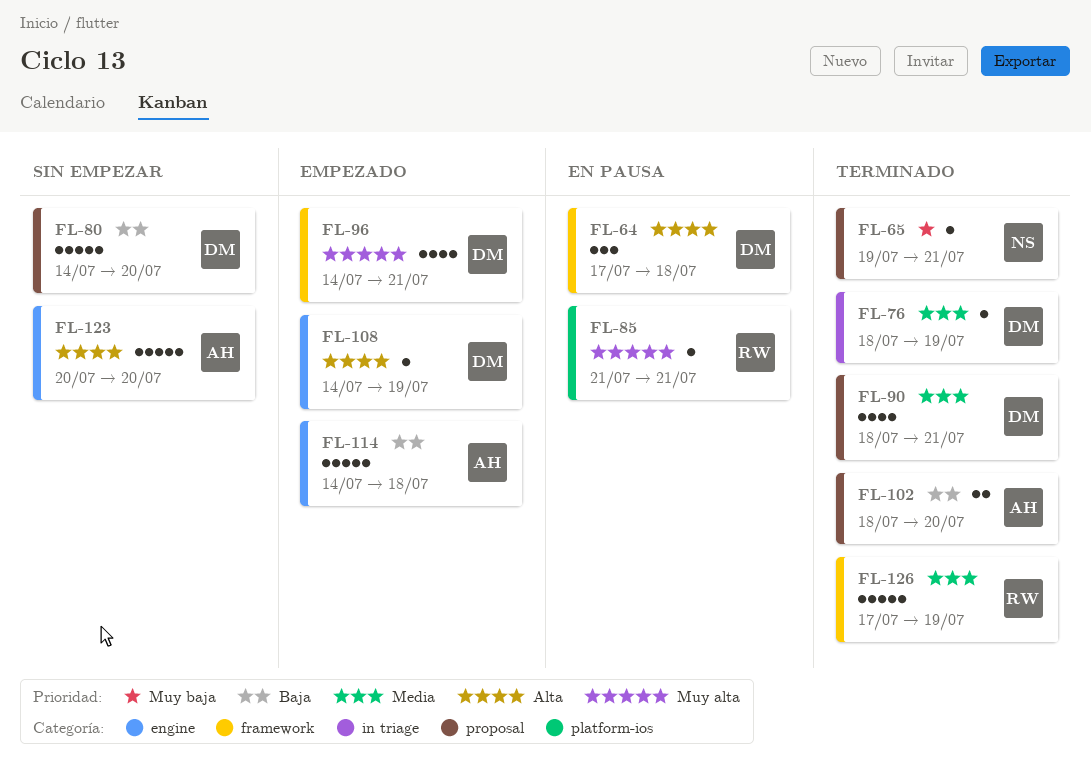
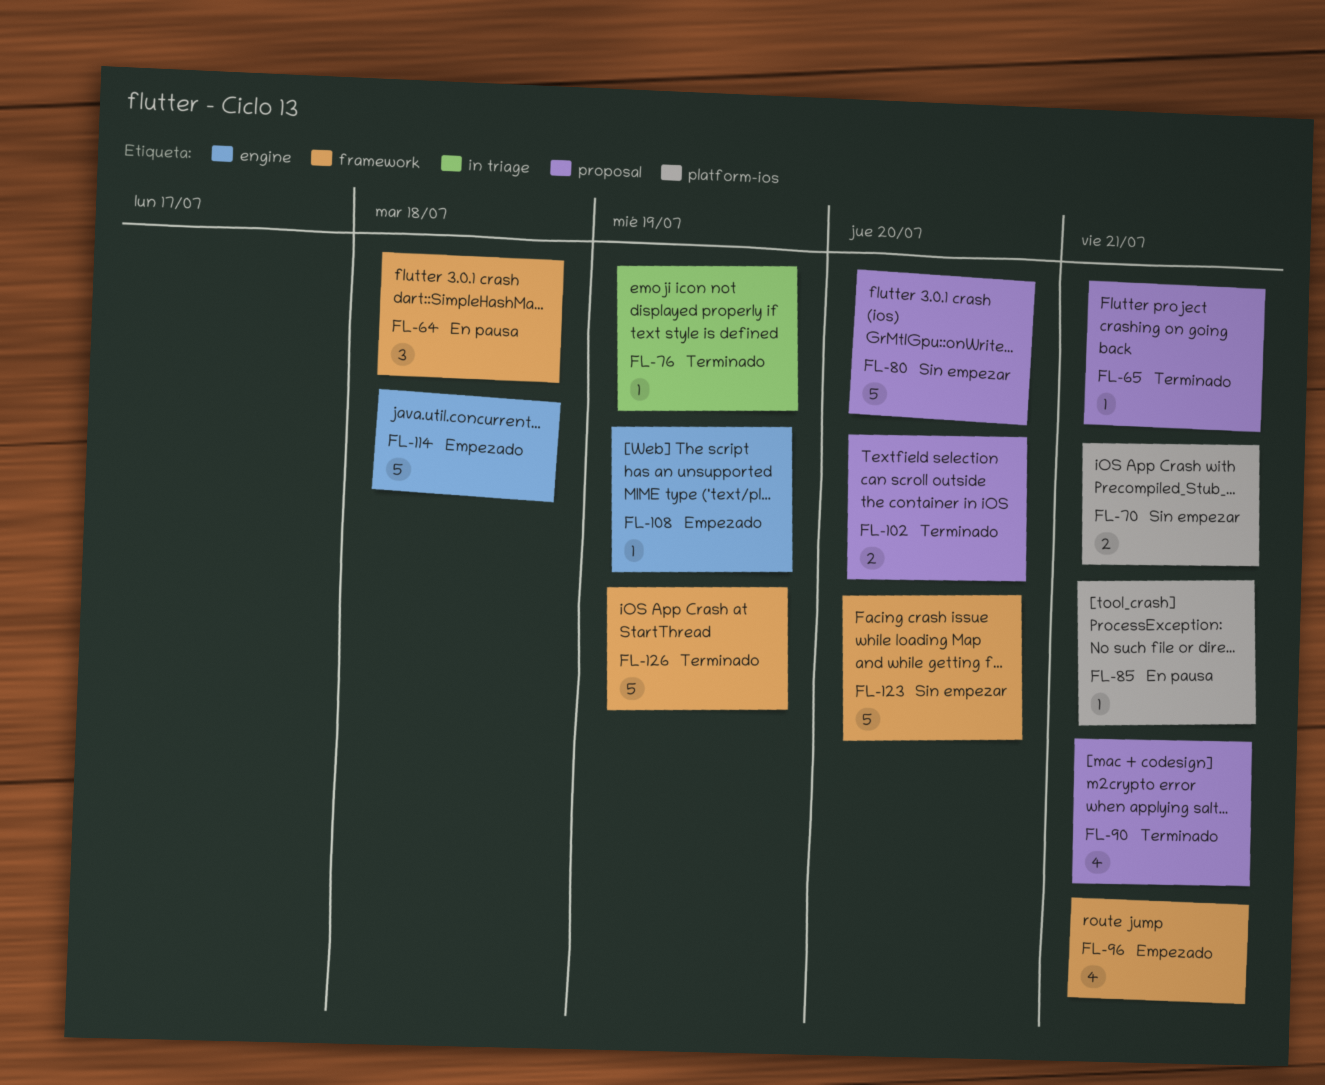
FL-70: none -> present
FL-123, label: engine -> framework

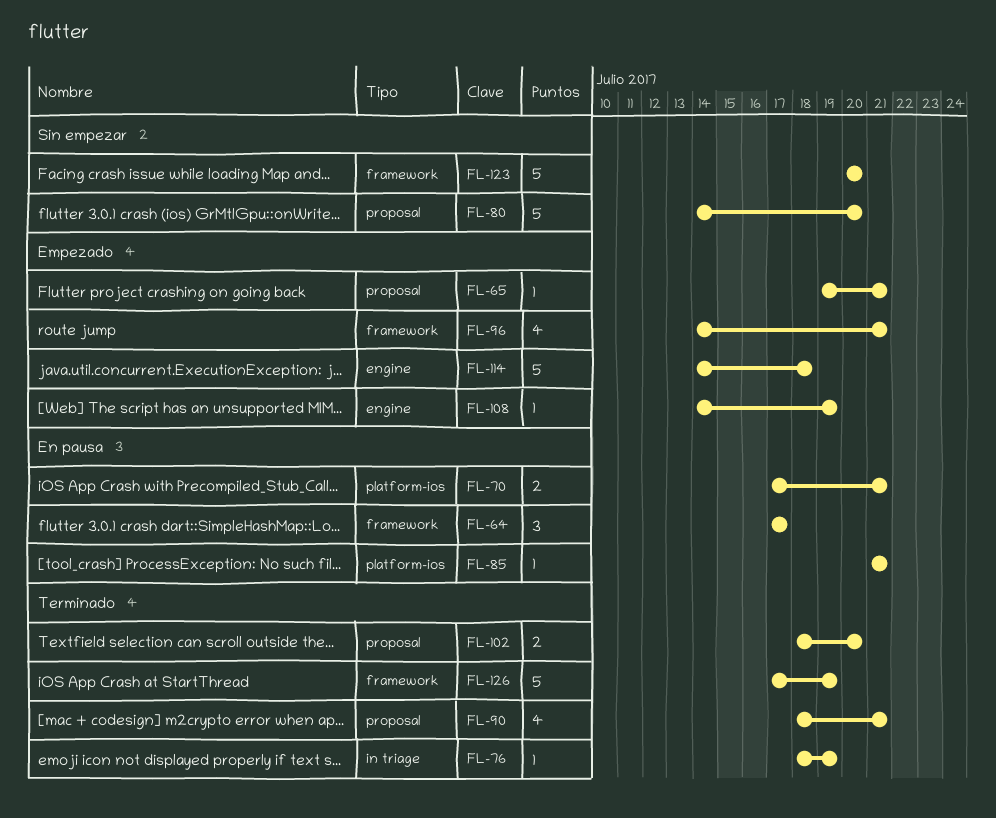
FL-64, due: Jul 18 -> Jul 17
FL-65, status: Terminado -> Empezado
FL-70, status: Sin empezar -> En pausa

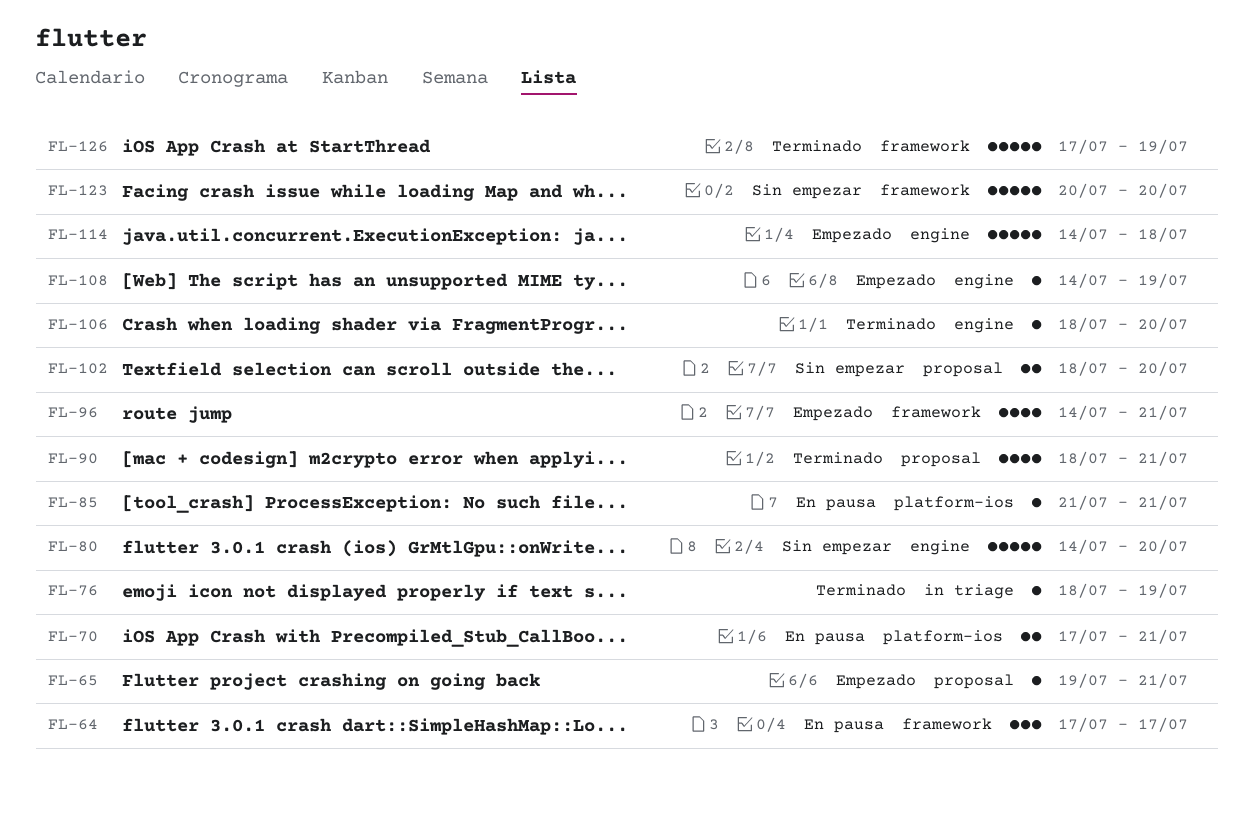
FL-80, label: proposal -> engine
FL-102, status: Terminado -> Sin empezar
FL-106: none -> present

